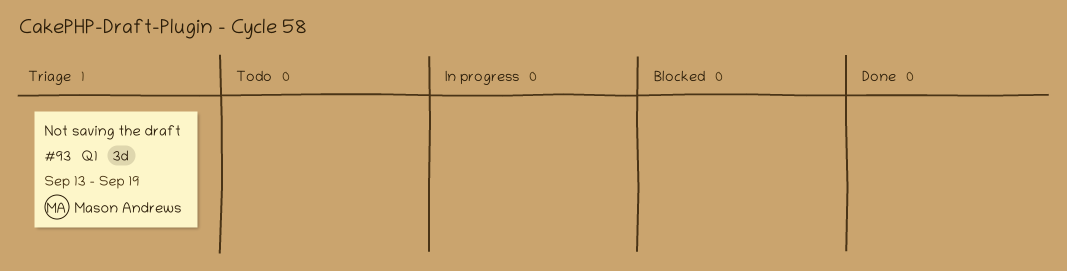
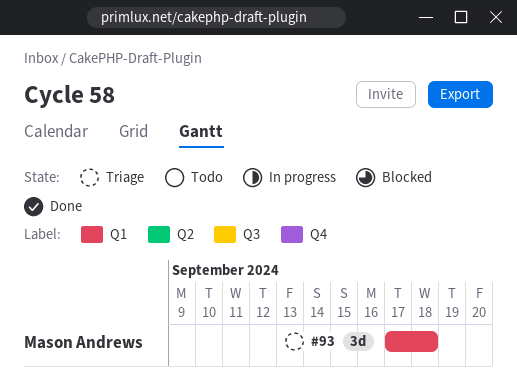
#93, start: Sep 13 -> Sep 17
#93, due: Sep 19 -> Sep 18

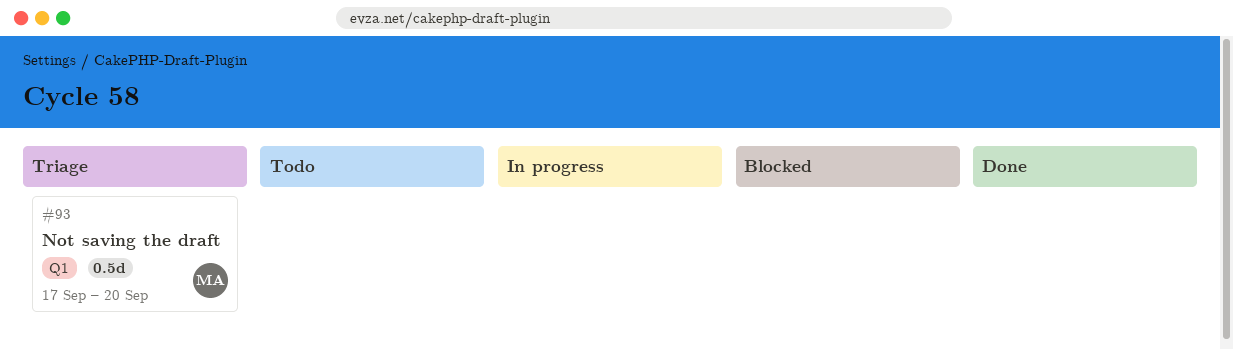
#93, estimate: 3d -> 0.5d
#93, due: Sep 18 -> Sep 20

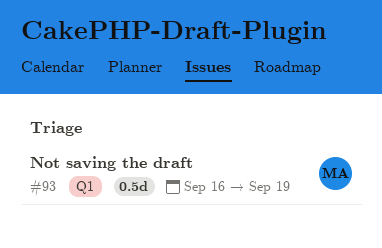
#93, start: Sep 17 -> Sep 16
#93, due: Sep 20 -> Sep 19

